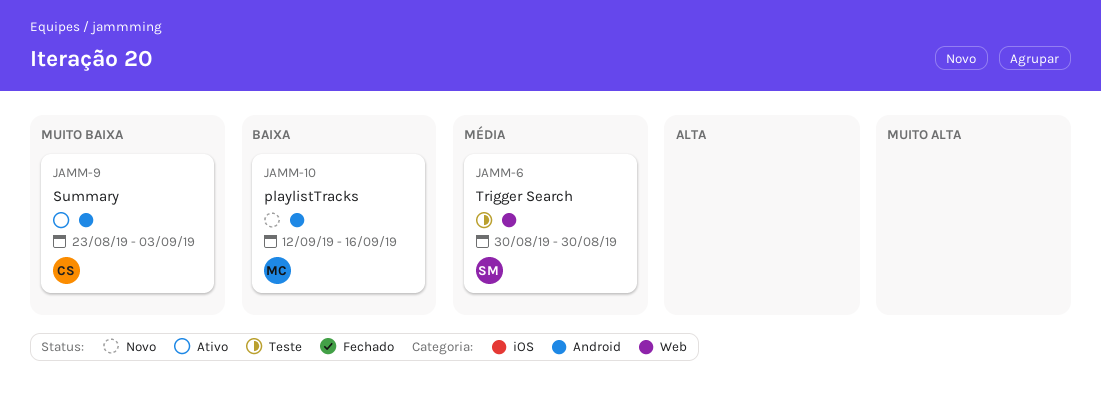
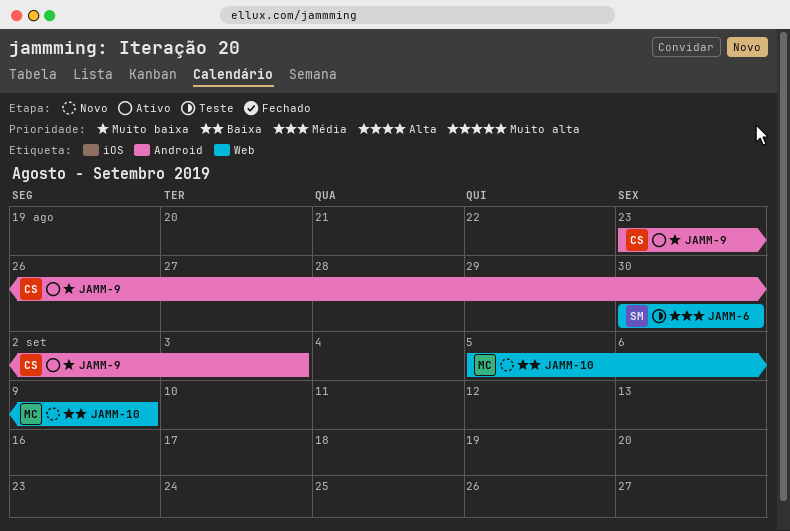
JAMM-10, label: Android -> Web
JAMM-10, start: Sep 12 -> Sep 5
JAMM-10, due: Sep 16 -> Sep 9

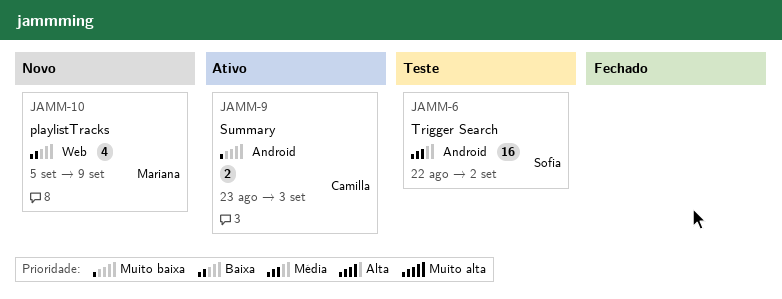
JAMM-6, label: Web -> Android
JAMM-6, start: Aug 30 -> Aug 22
JAMM-6, due: Aug 30 -> Sep 2

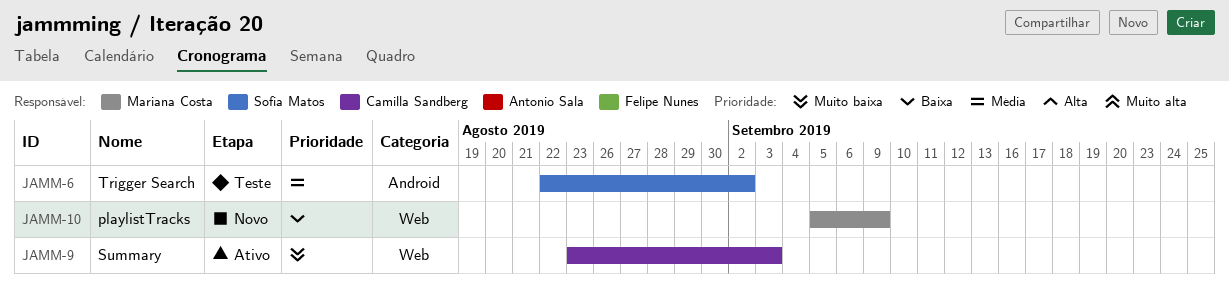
JAMM-9, label: Android -> Web

